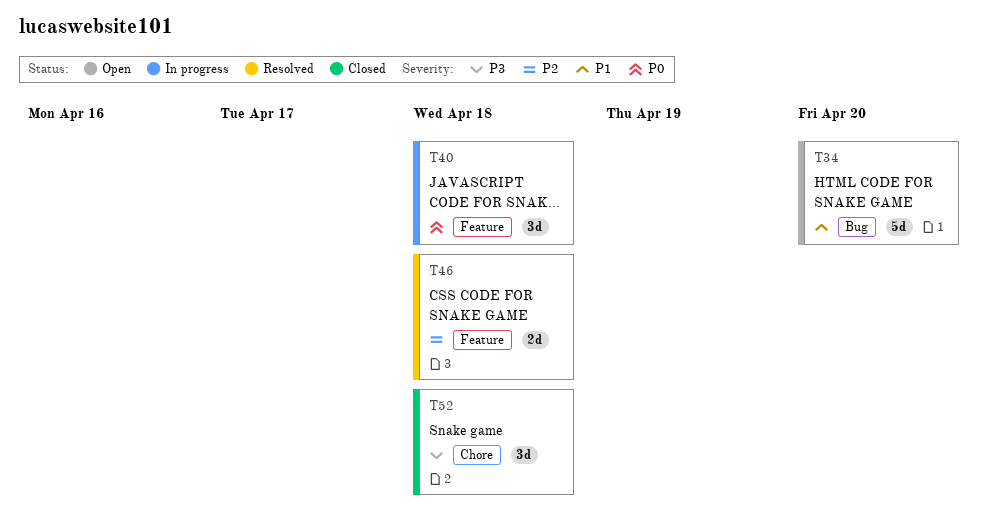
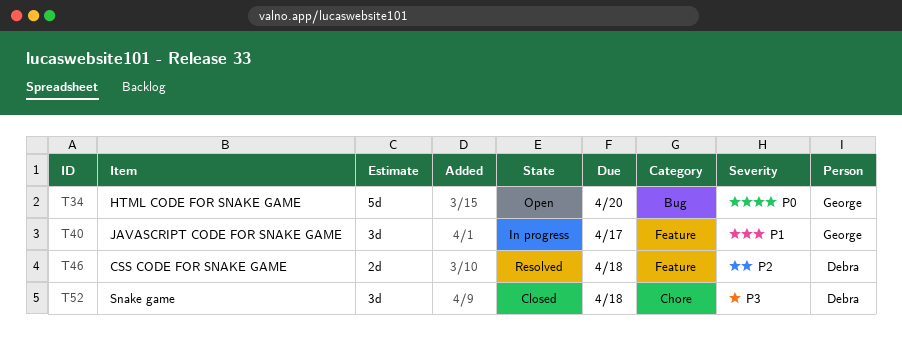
T34, priority: P1 -> P0
T40, priority: P0 -> P1
T40, due: Apr 18 -> Apr 17

